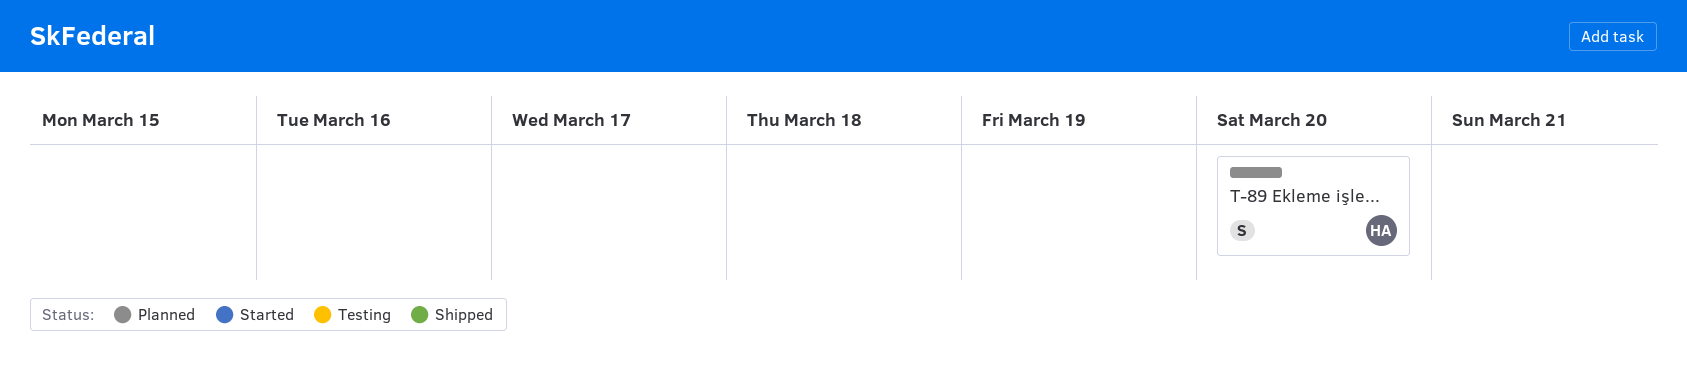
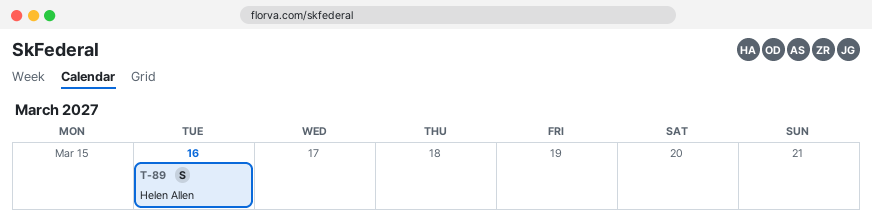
T-89, due: Mar 20 -> Mar 16

